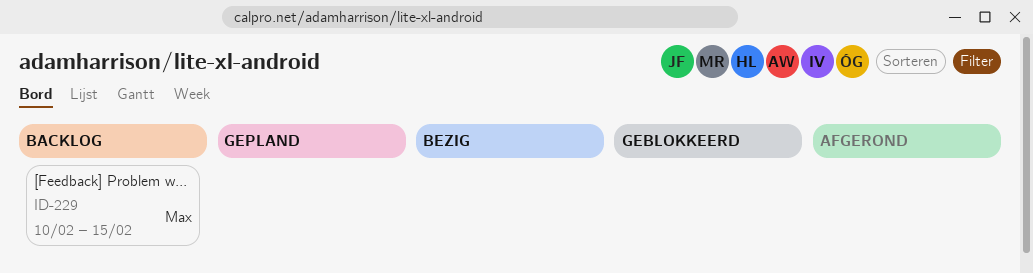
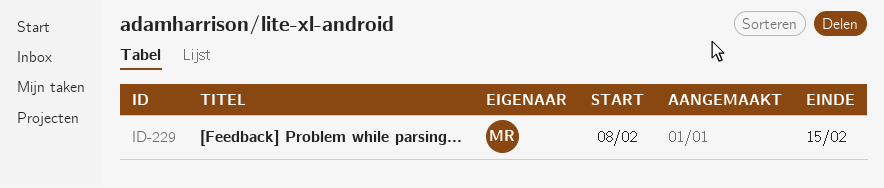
ID-229, start: Feb 10 -> Feb 8

